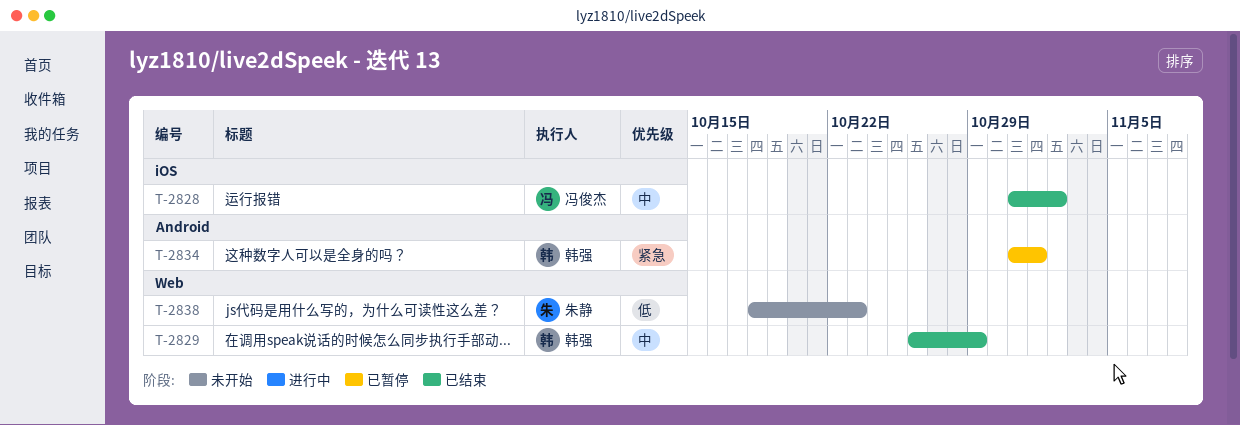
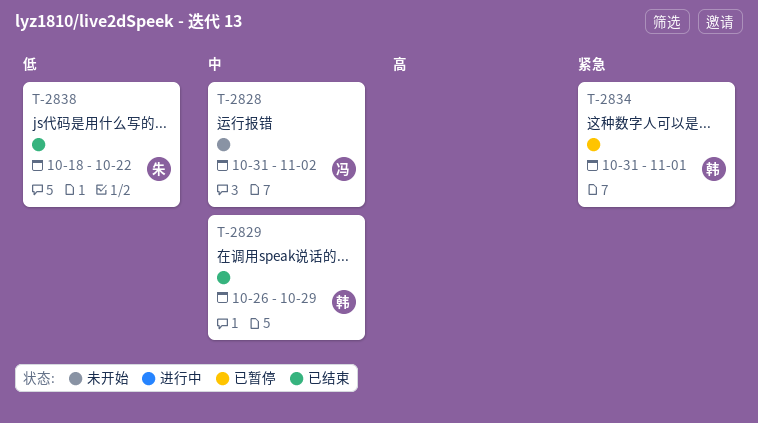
T-2828, status: 已结束 -> 未开始
T-2838, status: 未开始 -> 已结束
T-2838, due: Oct 23 -> Oct 22

